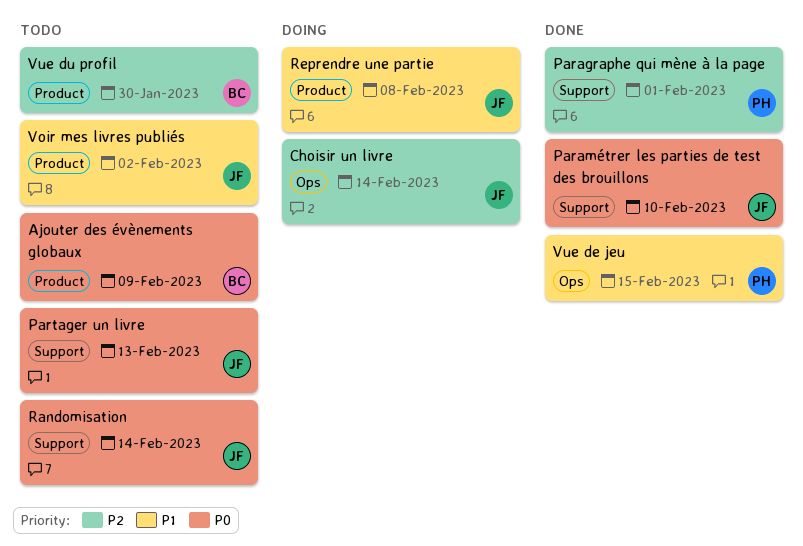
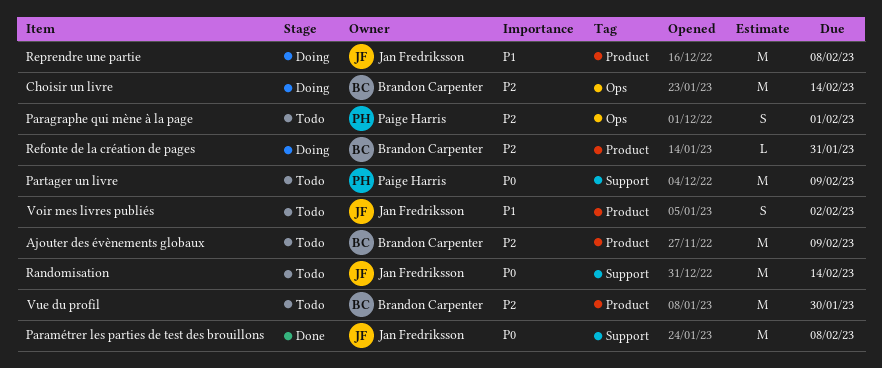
Ajouter des évènements globaux, priority: P0 -> P2
Choisir un livre, owner: Jan Fredriksson -> Brandon Carpenter
Paragraphe qui mène à la page, status: Done -> Todo
Paragraphe qui mène à la page, label: Support -> Ops
Paramétrer les parties de test des brouillons, due: Feb 10 -> Feb 8
Partager un livre, owner: Jan Fredriksson -> Paige Harris
Partager un livre, due: Feb 13 -> Feb 9
Refonte de la création de pages: none -> present
Vue de jeu: present -> none

